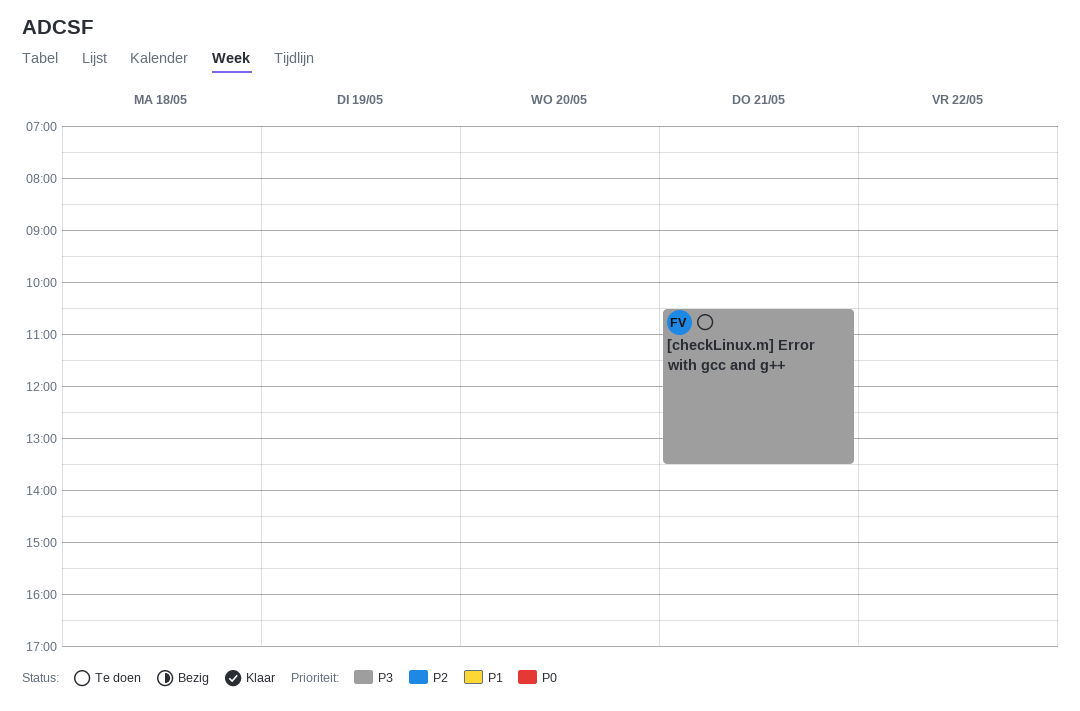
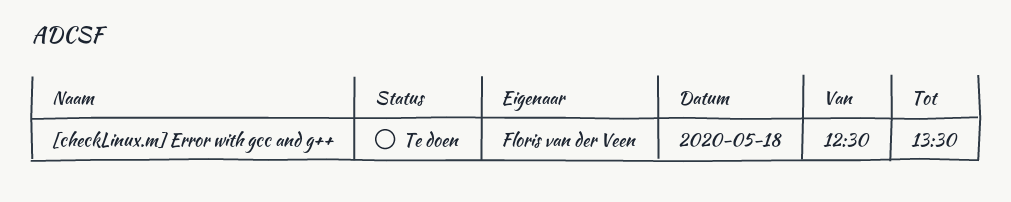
[checkLinux.m] Error with gcc and g++, day: May 21 -> May 18
[checkLinux.m] Error with gcc and g++, begins: 10:30 -> 12:30

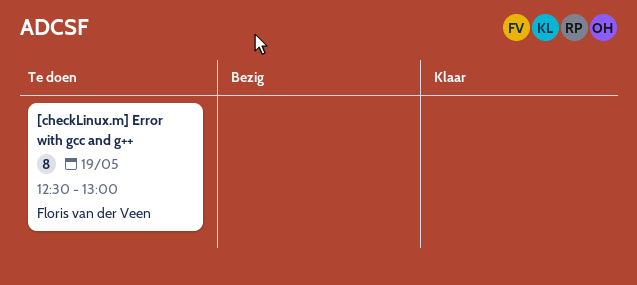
[checkLinux.m] Error with gcc and g++, day: May 18 -> May 19
[checkLinux.m] Error with gcc and g++, ends: 13:30 -> 13:00

